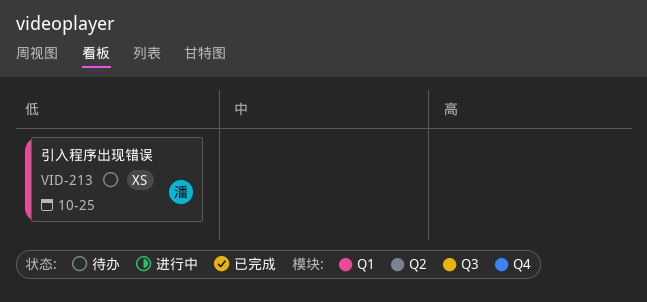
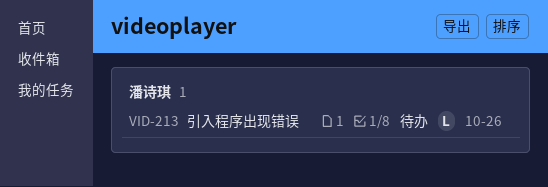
VID-213, estimate: XS -> L
VID-213, due: Oct 25 -> Oct 26

